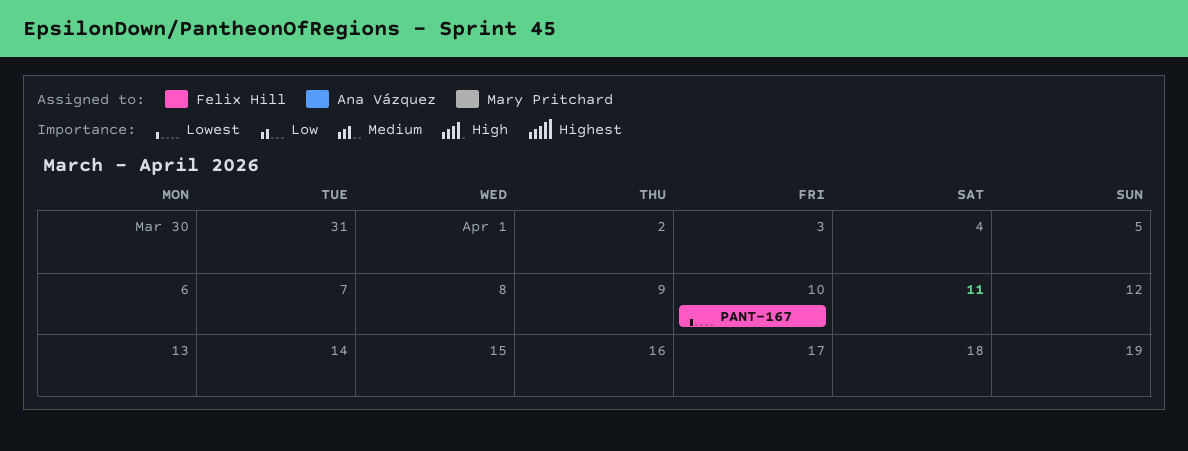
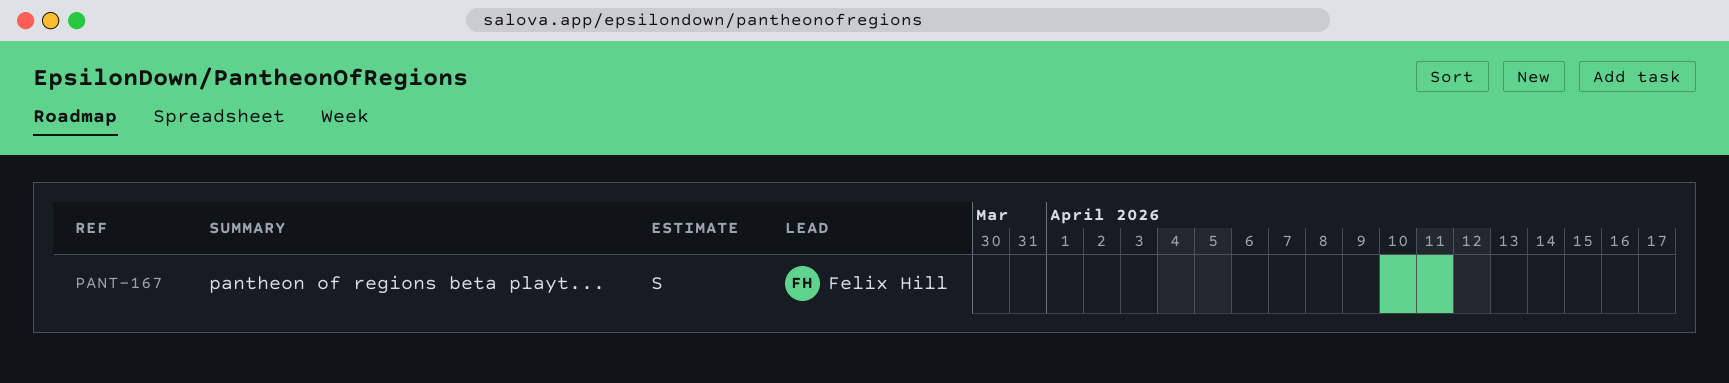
PANT-167, due: Apr 10 -> Apr 11

